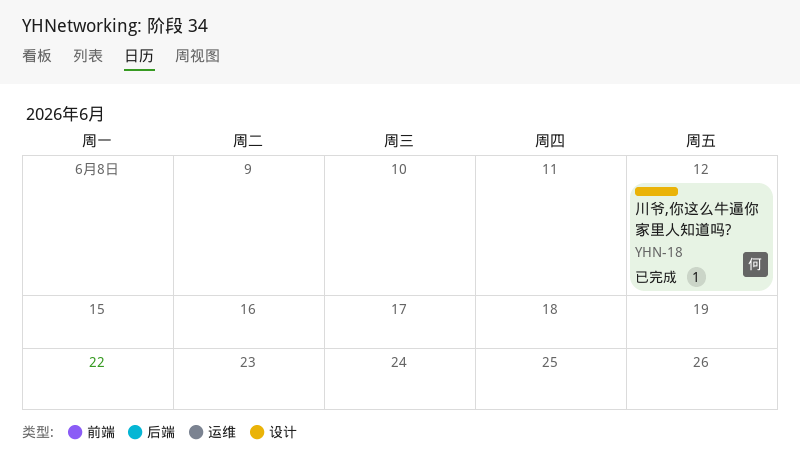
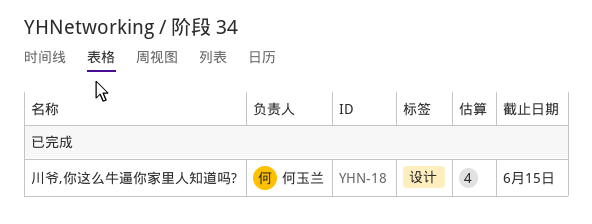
YHN-18, estimate: 1 -> 4
YHN-18, due: Jun 12 -> Jun 15

